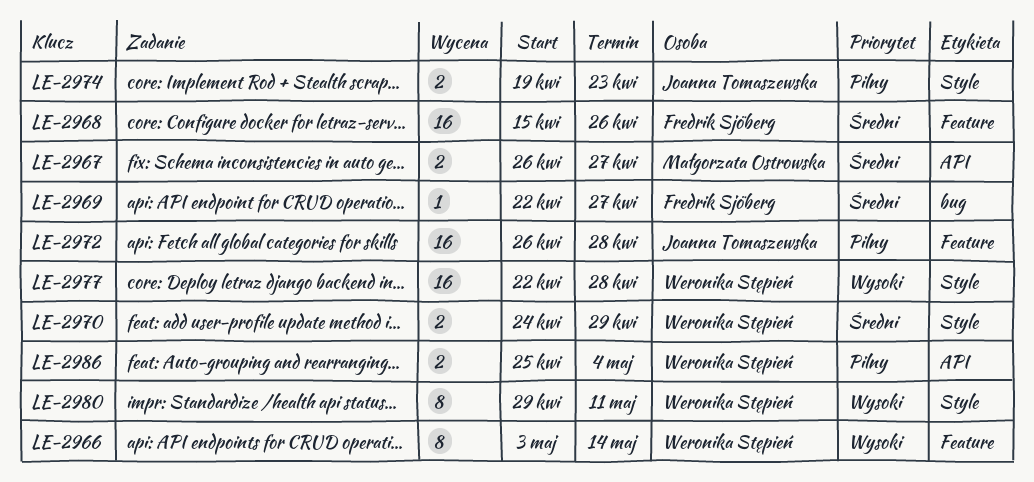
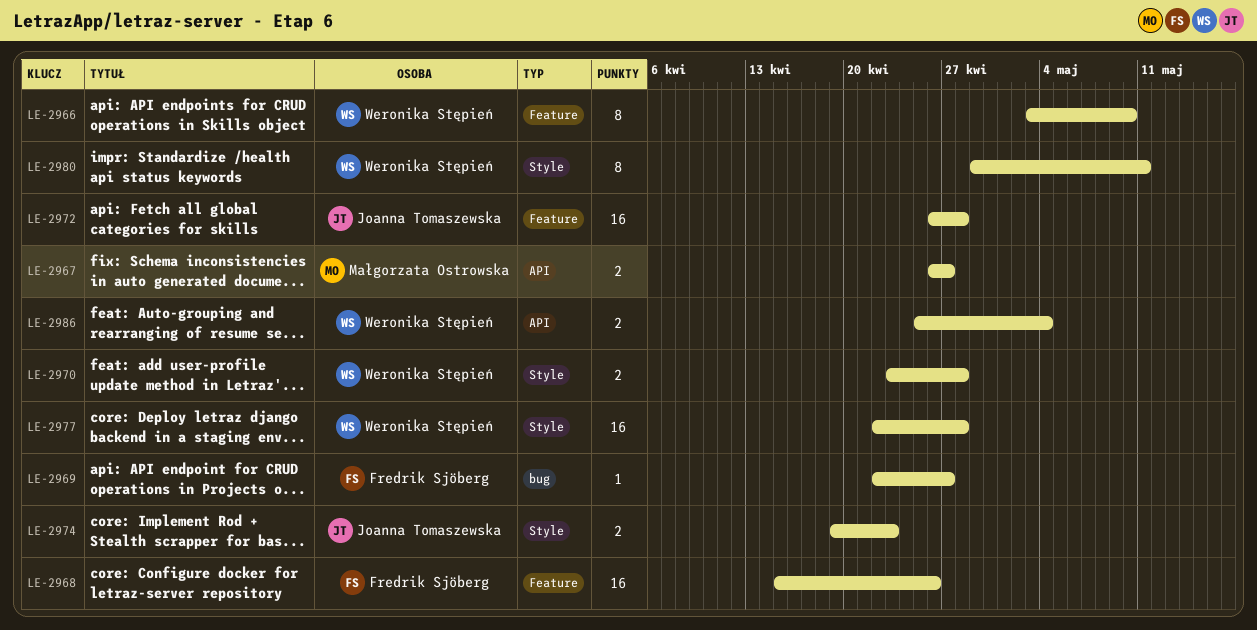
LE-2966, due: May 14 -> May 10
LE-2970, start: Apr 24 -> Apr 23
LE-2970, due: Apr 29 -> Apr 28

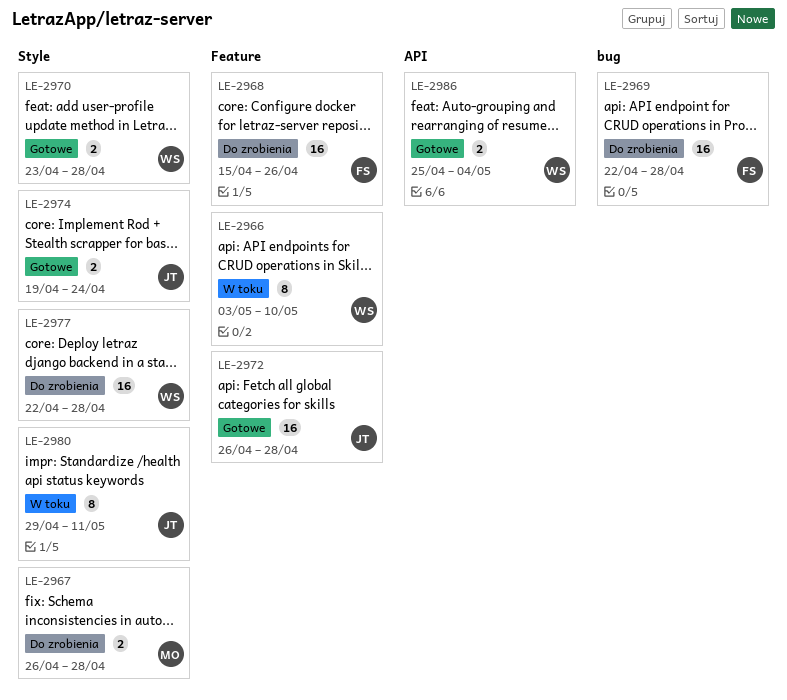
LE-2967, label: API -> Style
LE-2967, due: Apr 27 -> Apr 28
LE-2969, estimate: 1 -> 16
LE-2969, due: Apr 27 -> Apr 28
LE-2974, due: Apr 23 -> Apr 24
LE-2980, owner: Weronika Stępień -> Joanna Tomaszewska

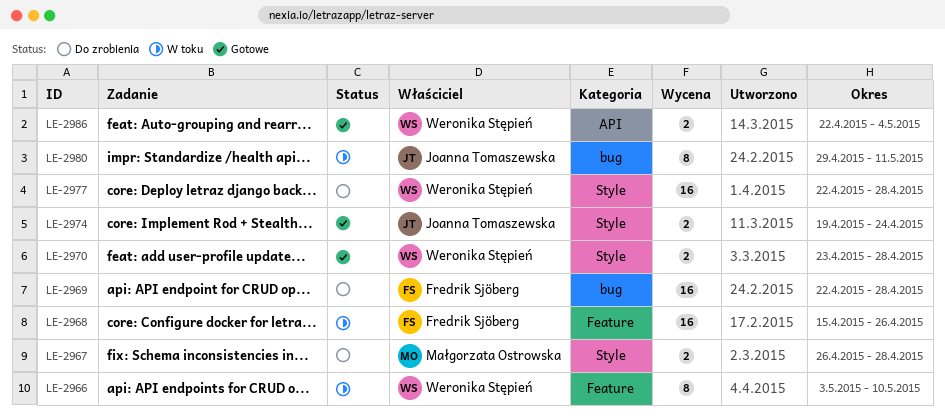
LE-2968, status: Do zrobienia -> W toku
LE-2972: present -> none
LE-2980, label: Style -> bug
LE-2986, start: Apr 25 -> Apr 22

